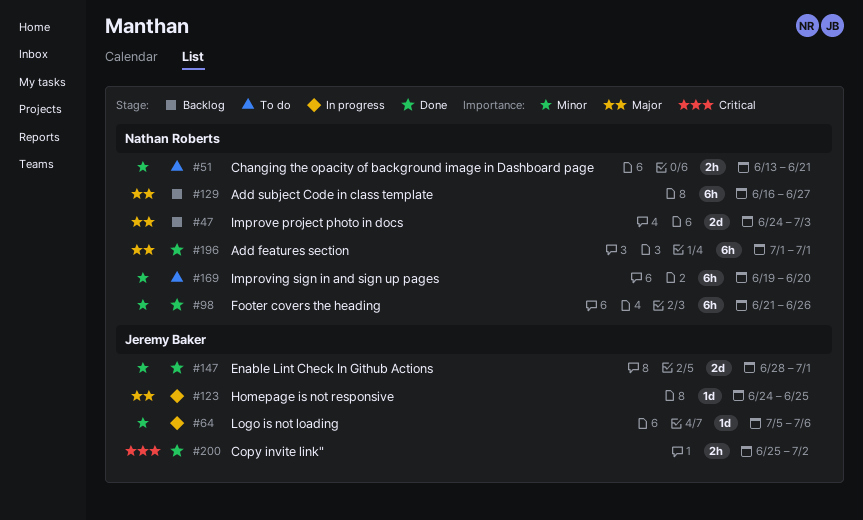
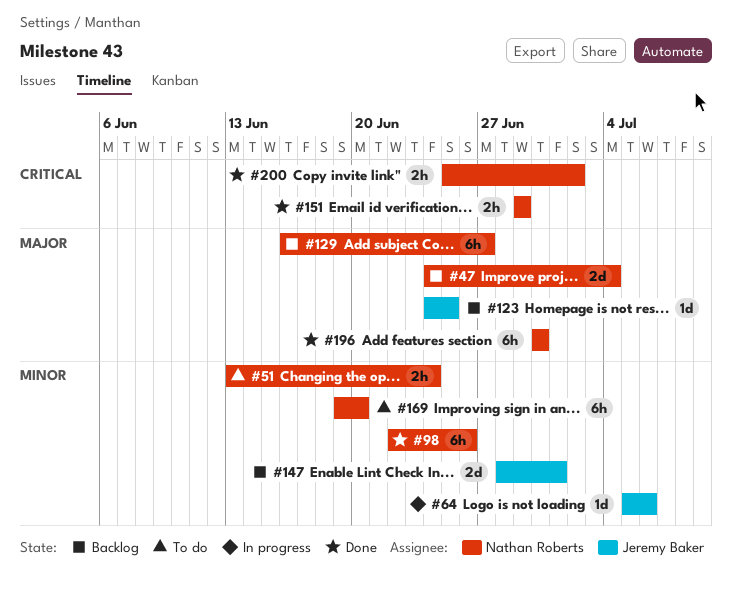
#47, due: Jul 3 -> Jul 4
#51, due: Jun 21 -> Jun 24
#98, start: Jun 21 -> Jun 22
#123, status: In progress -> Backlog
#147, status: Done -> Backlog
#151: none -> present
#196, start: Jul 1 -> Jun 30
#196, due: Jul 1 -> Jun 30
#200, owner: Jeremy Baker -> Nathan Roberts

